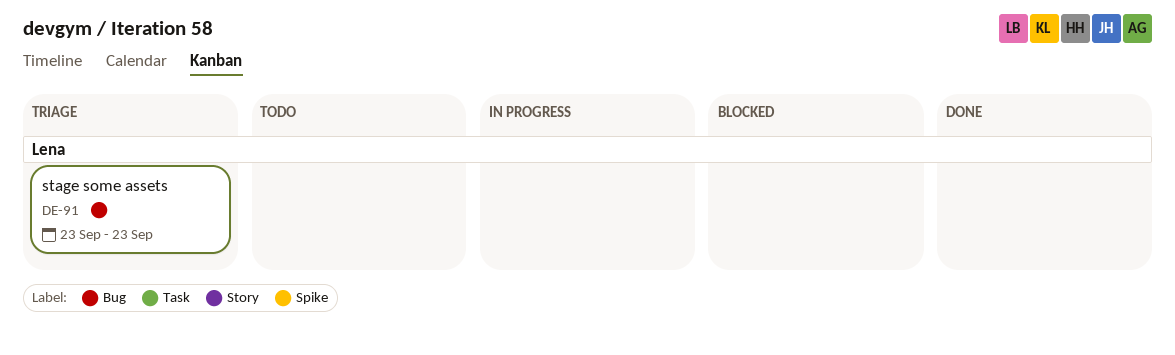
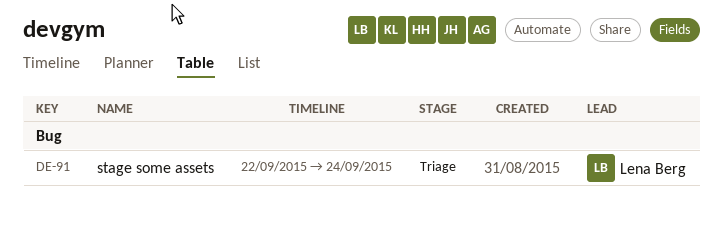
DE-91, start: Sep 23 -> Sep 22
DE-91, due: Sep 23 -> Sep 24

